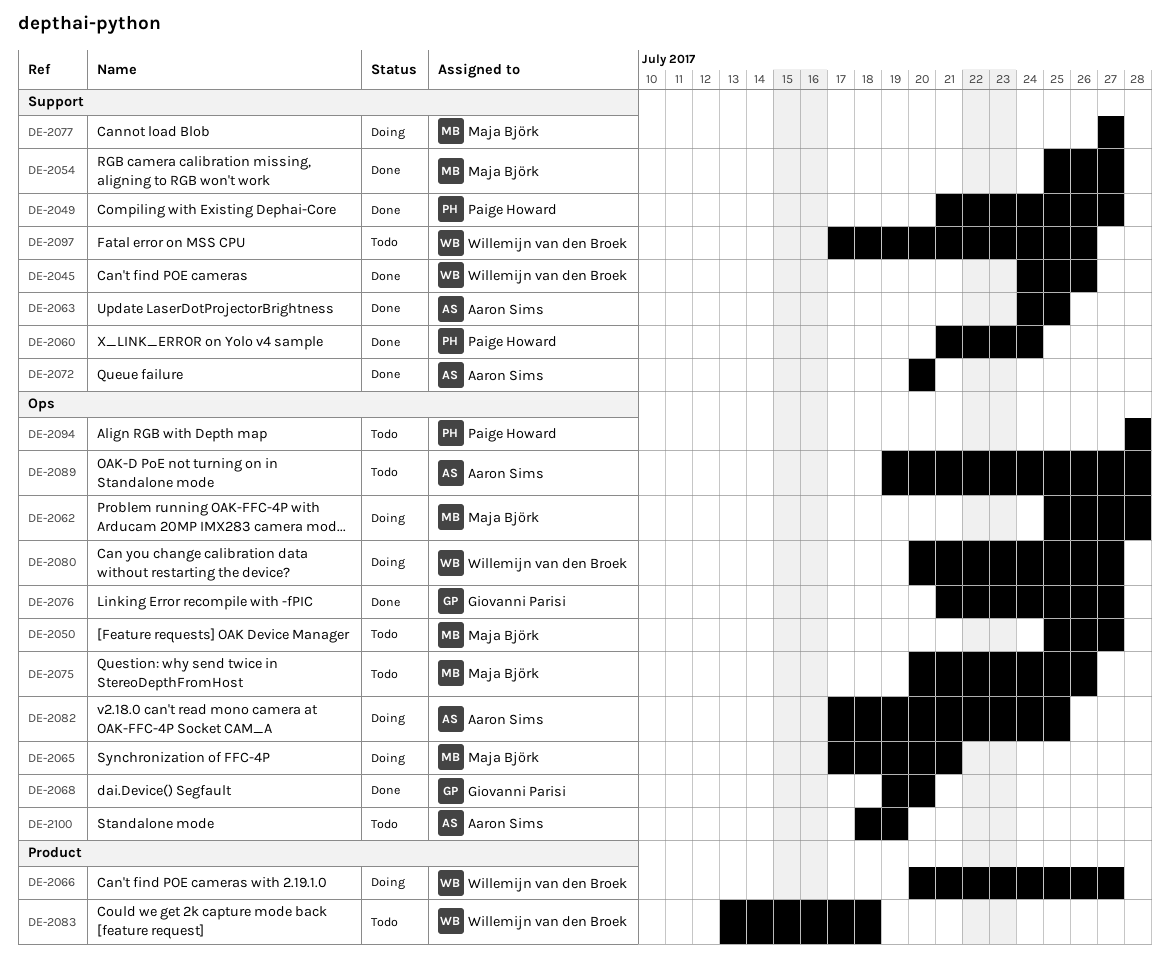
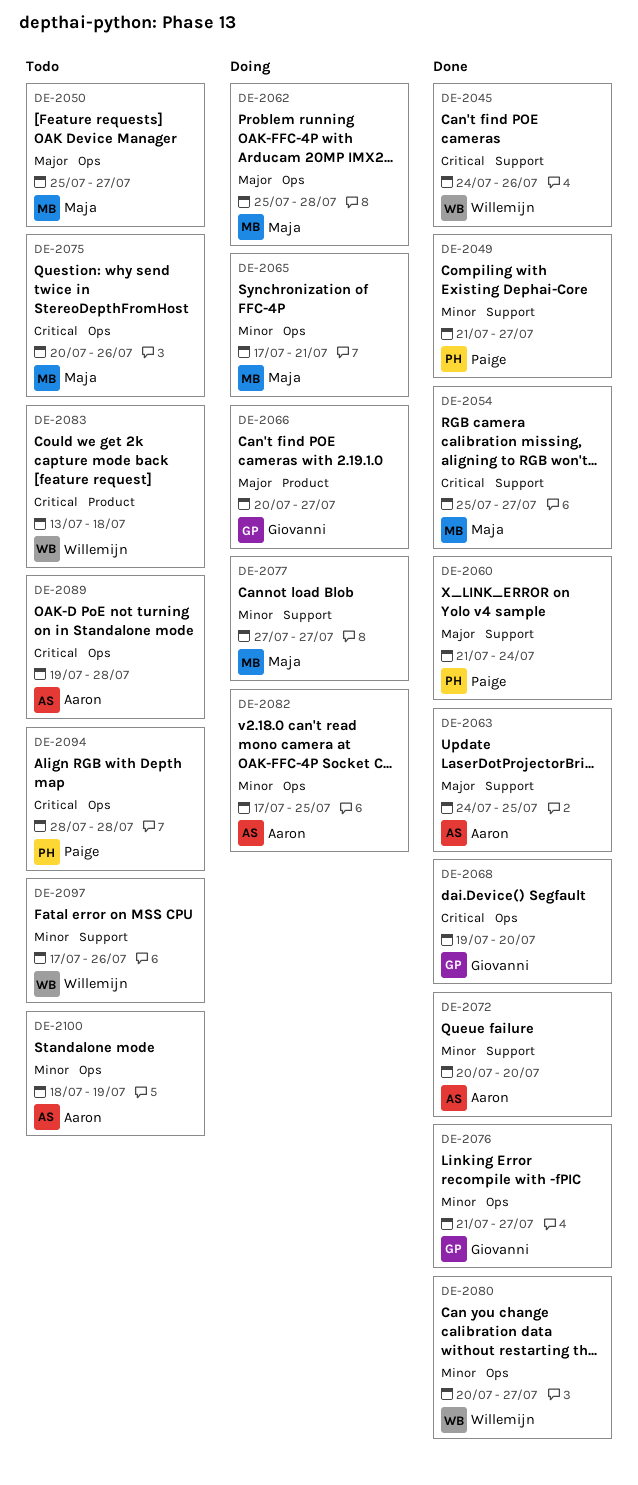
DE-2066, owner: Willemijn van den Broek -> Giovanni Parisi
DE-2080, status: Doing -> Done

